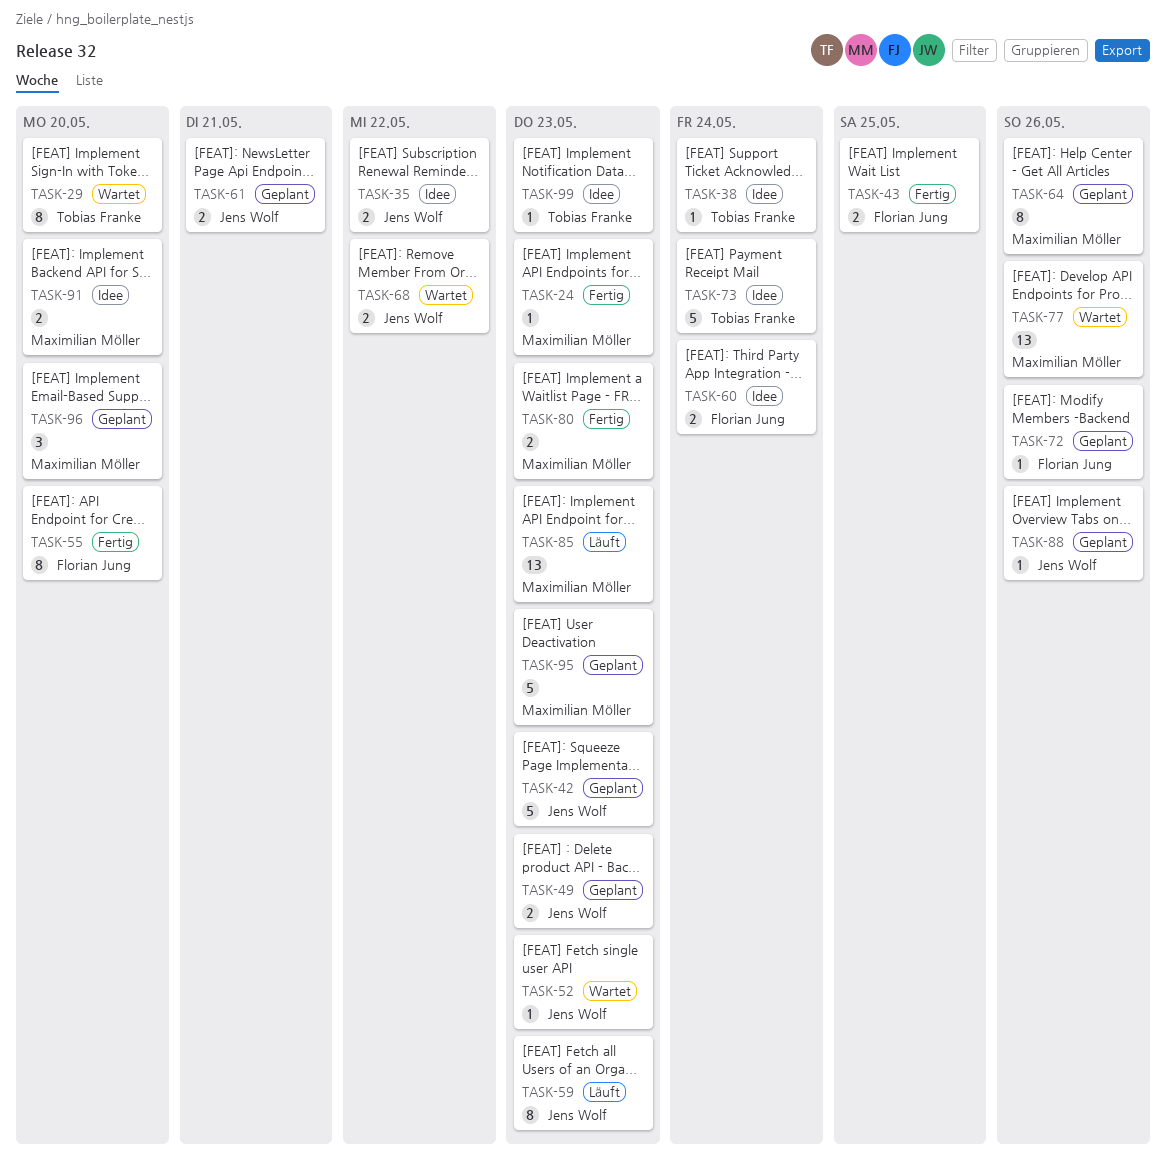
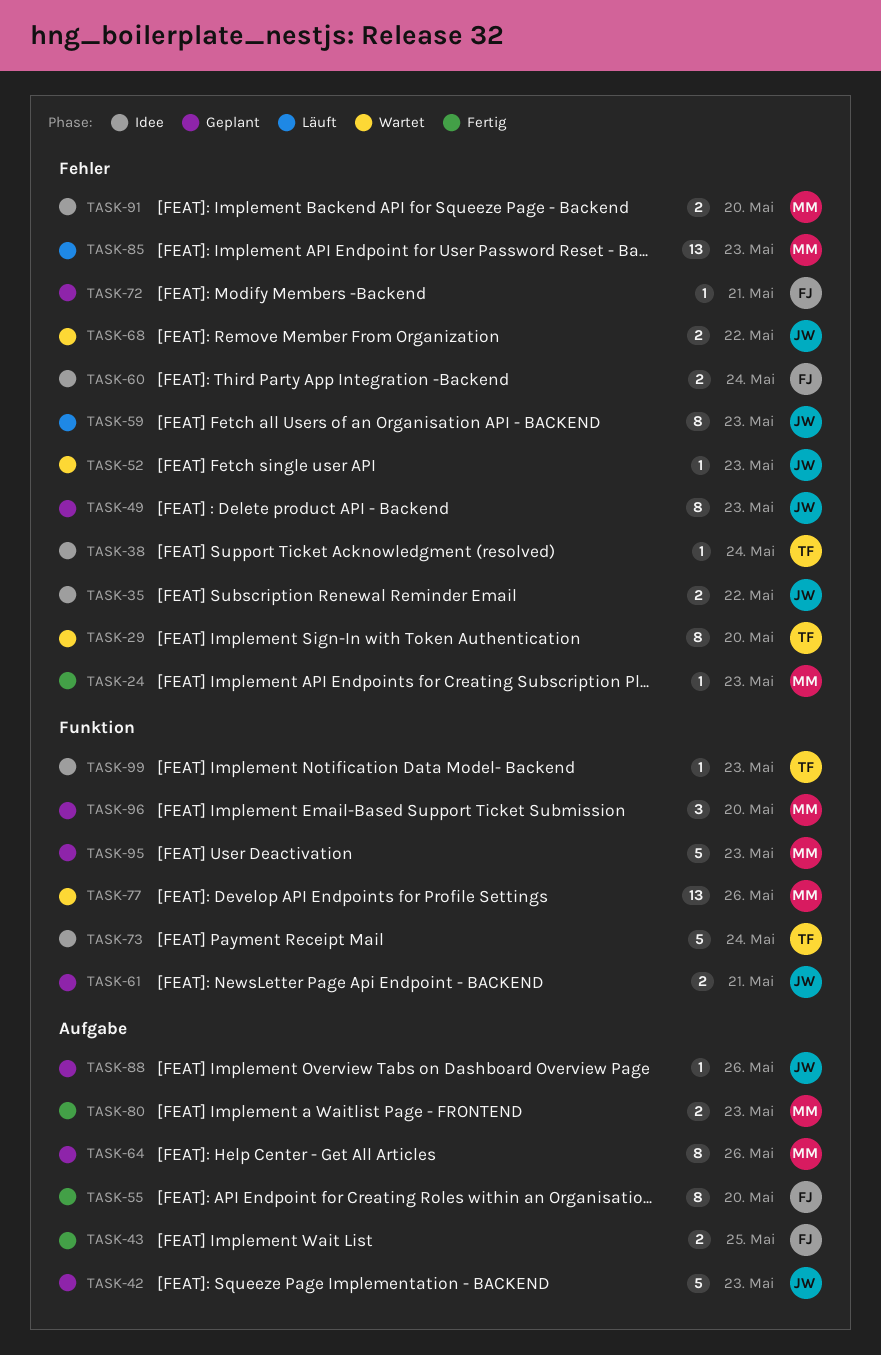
TASK-49, estimate: 2 -> 8
TASK-72, due: May 26 -> May 21

